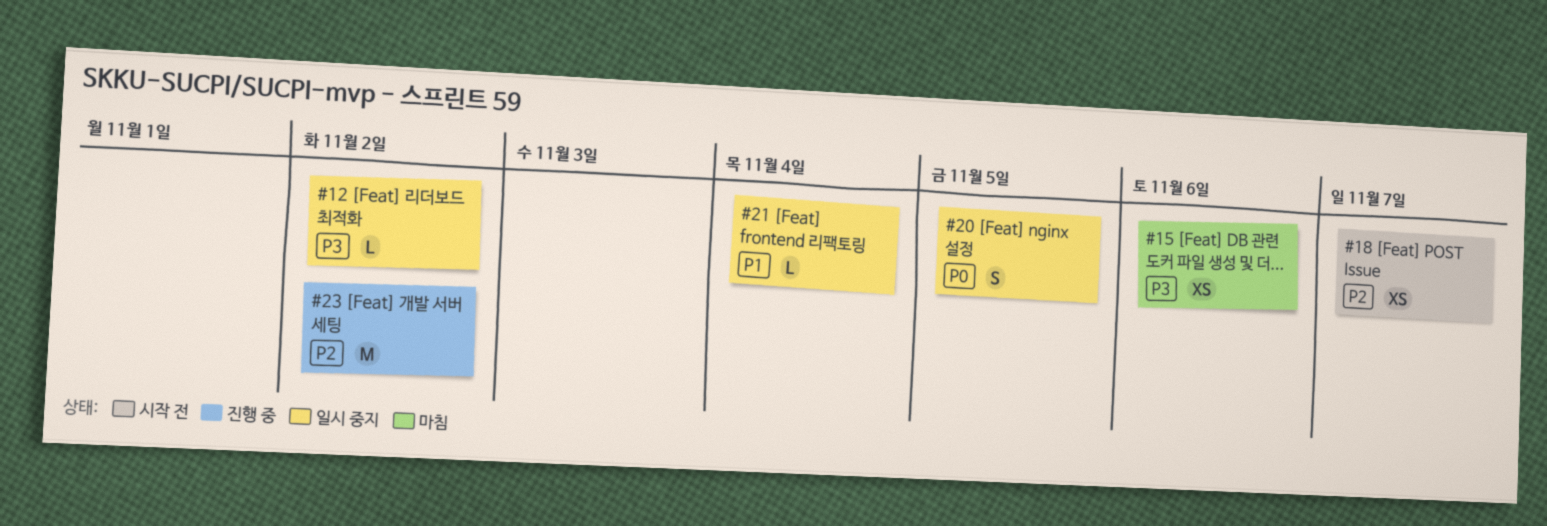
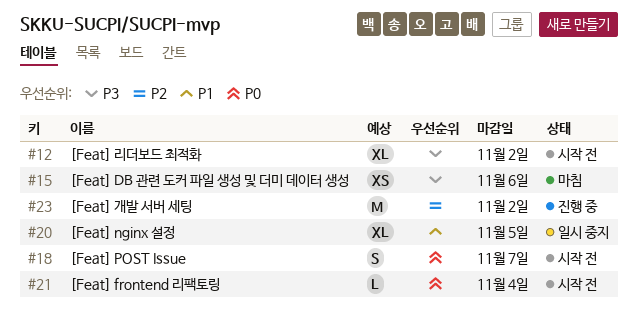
#12, status: 일시 중지 -> 시작 전
#12, estimate: L -> XL
#18, priority: P2 -> P0
#18, estimate: XS -> S
#20, priority: P0 -> P1
#20, estimate: S -> XL
#21, status: 일시 중지 -> 시작 전
#21, priority: P1 -> P0

